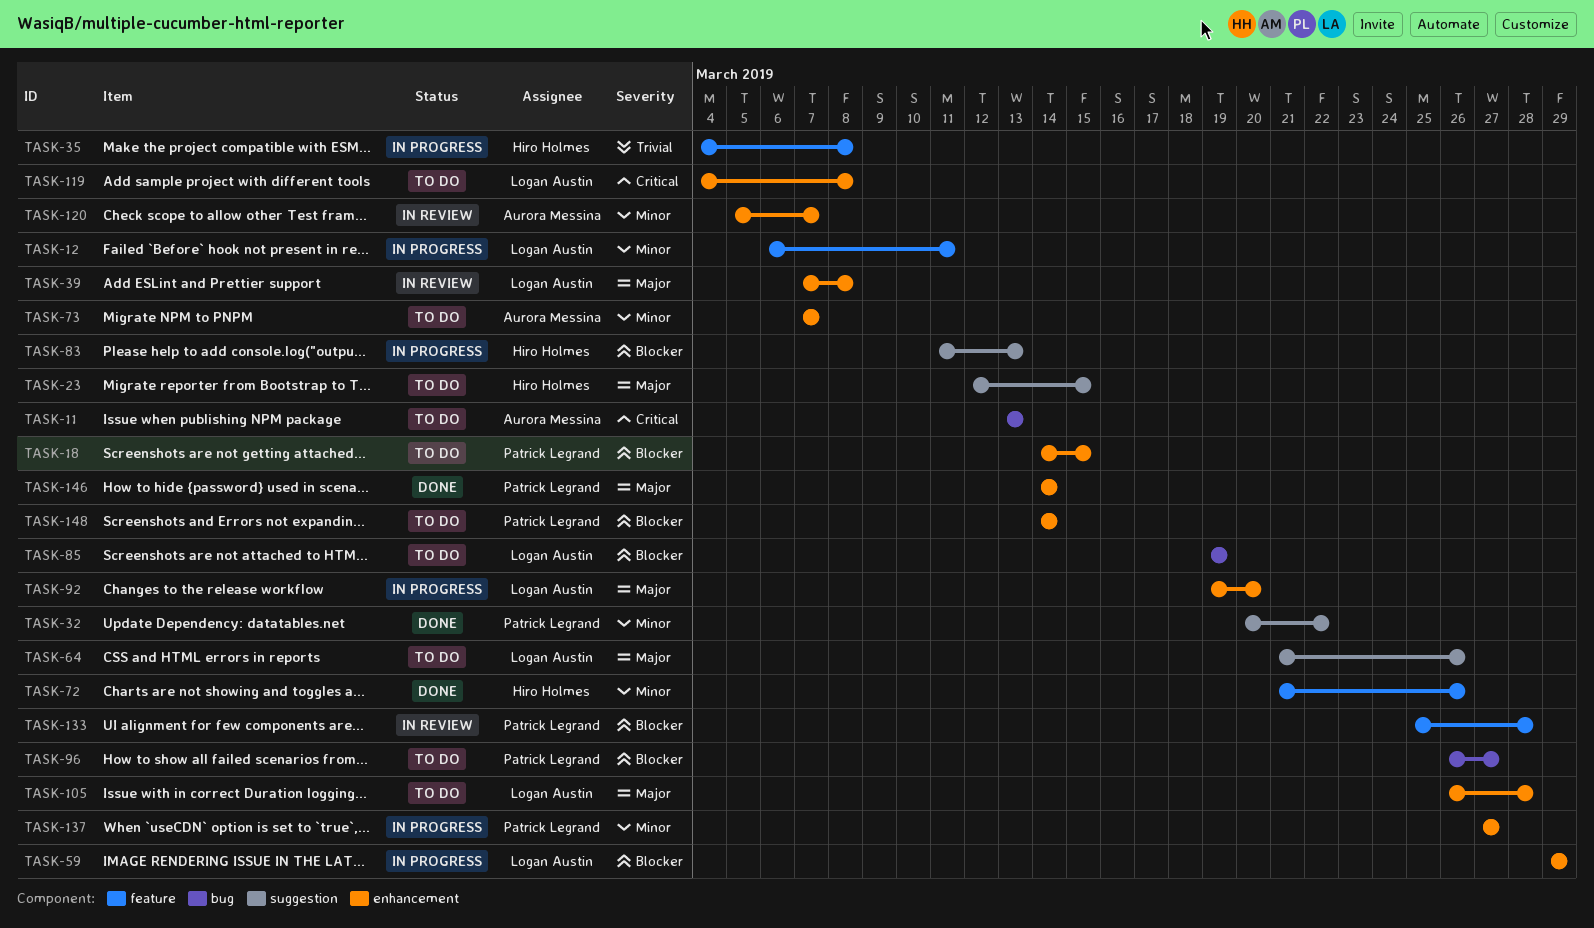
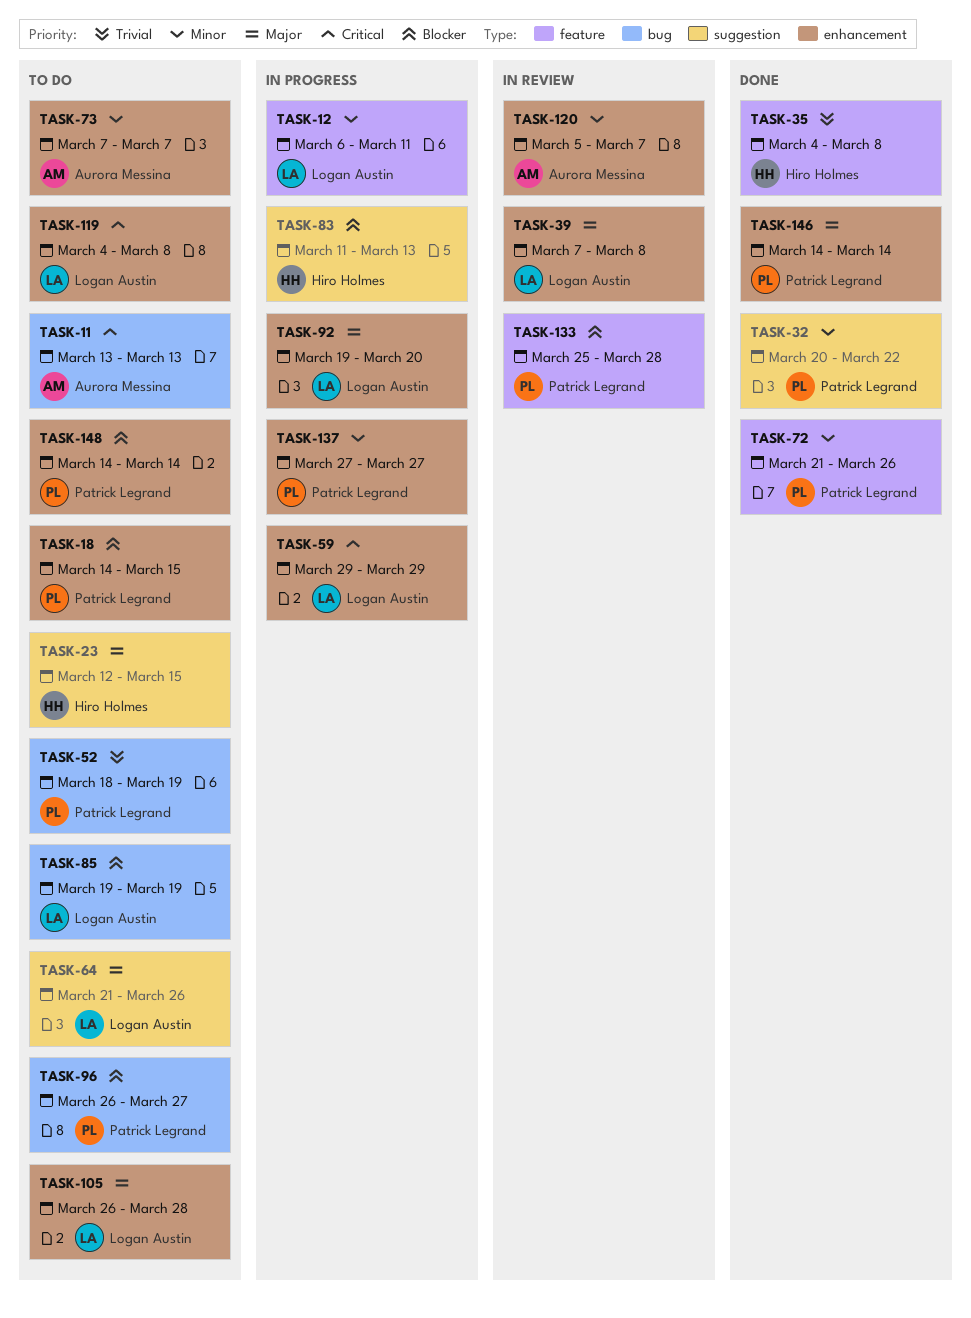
TASK-35, status: In progress -> Done
TASK-52: none -> present
TASK-59, priority: Blocker -> Critical
TASK-72, owner: Hiro Holmes -> Patrick Legrand

